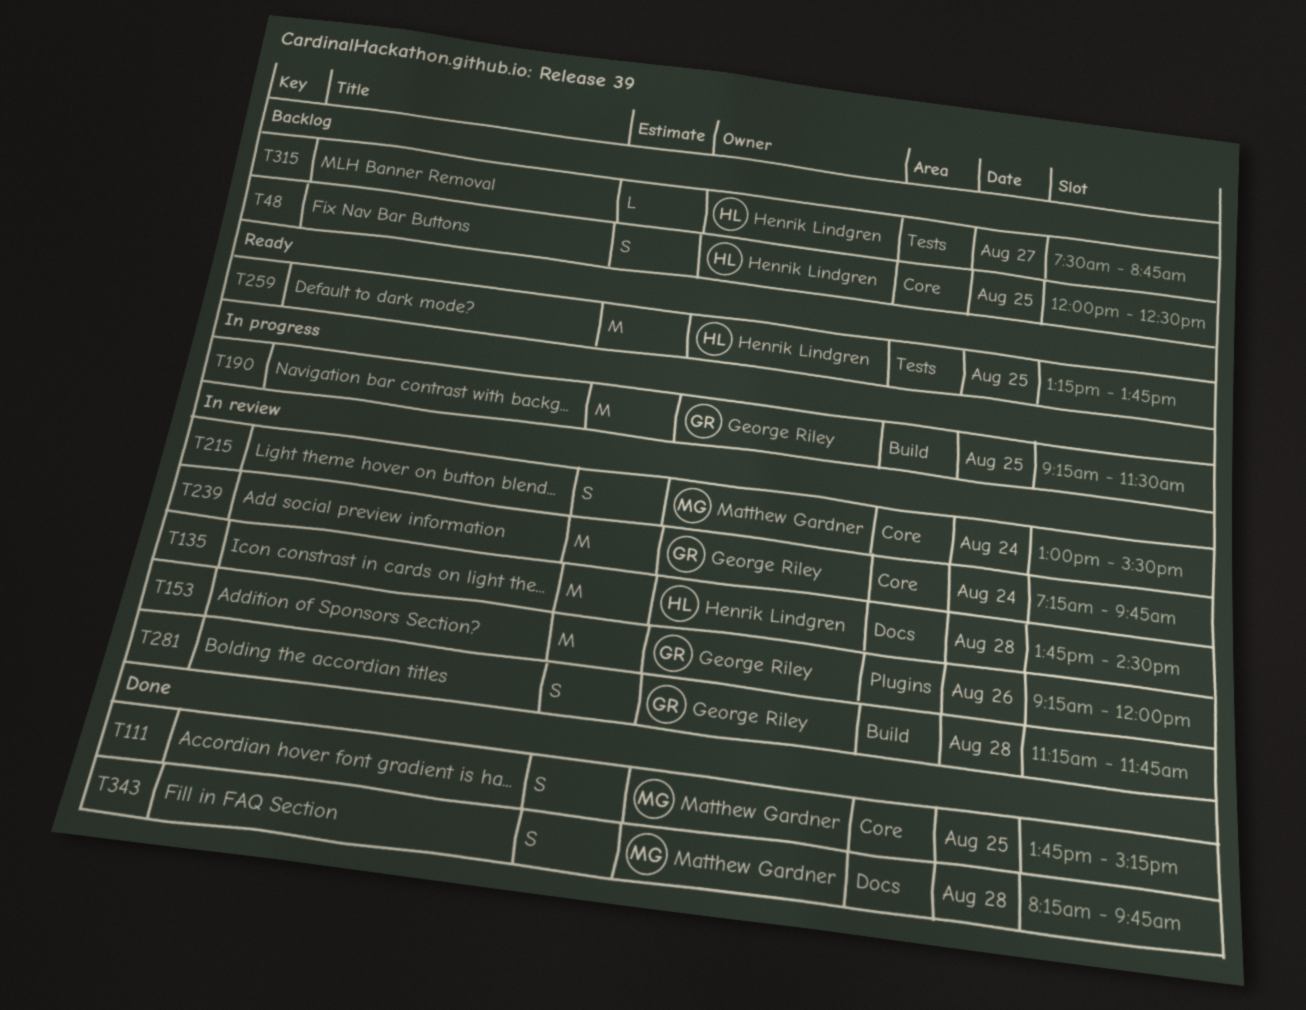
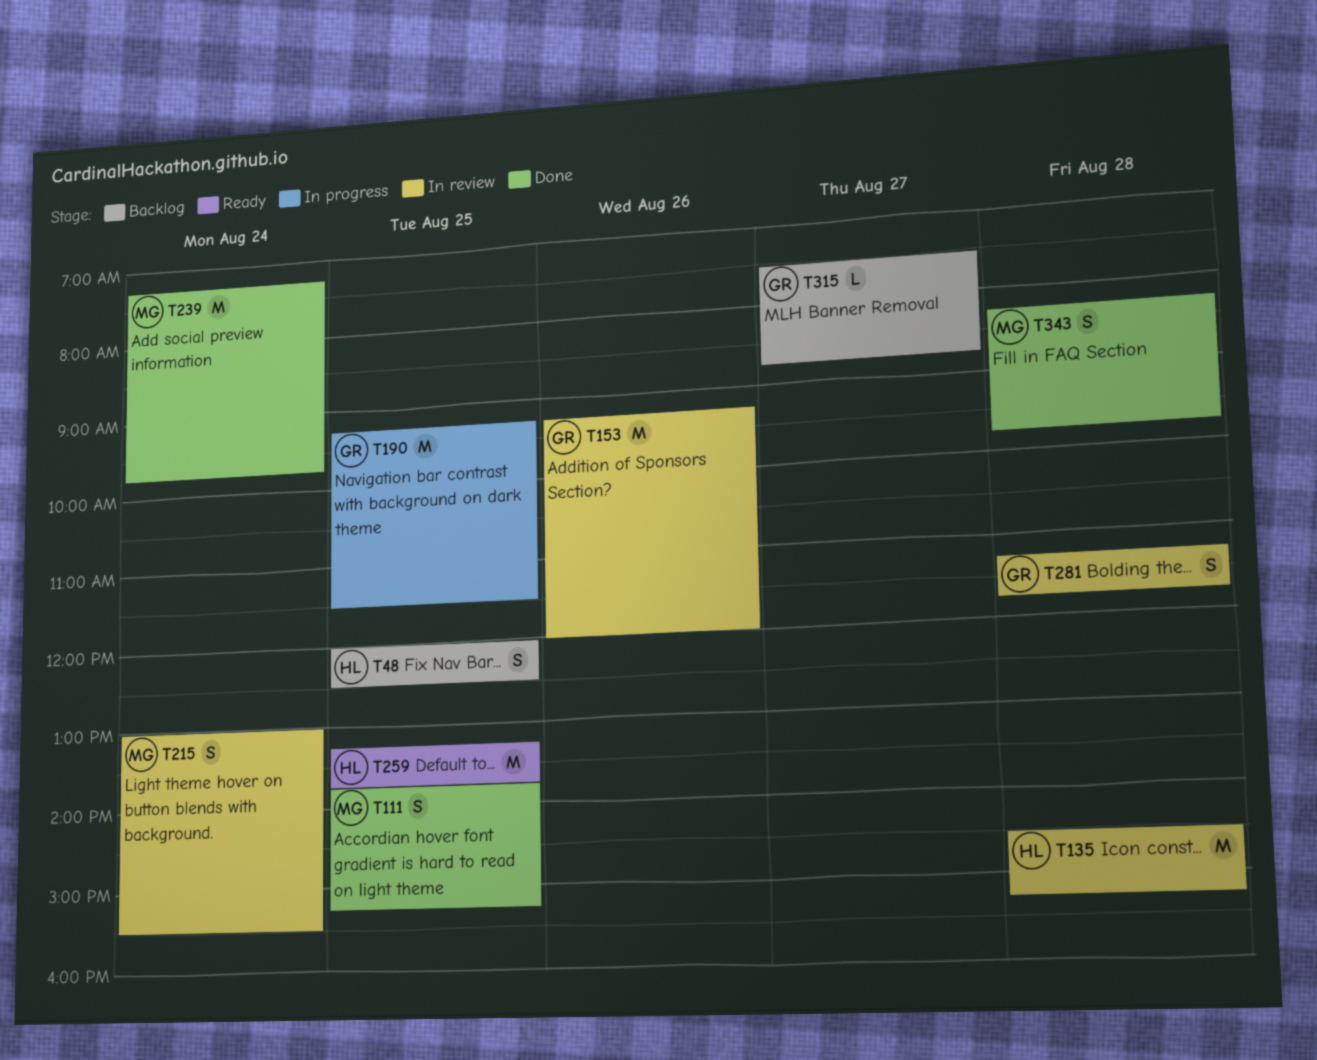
T135, begins: 13:45 -> 14:30
T135, ends: 14:30 -> 15:15
T239, status: In review -> Done
T239, owner: George Riley -> Matthew Gardner
T315, owner: Henrik Lindgren -> George Riley

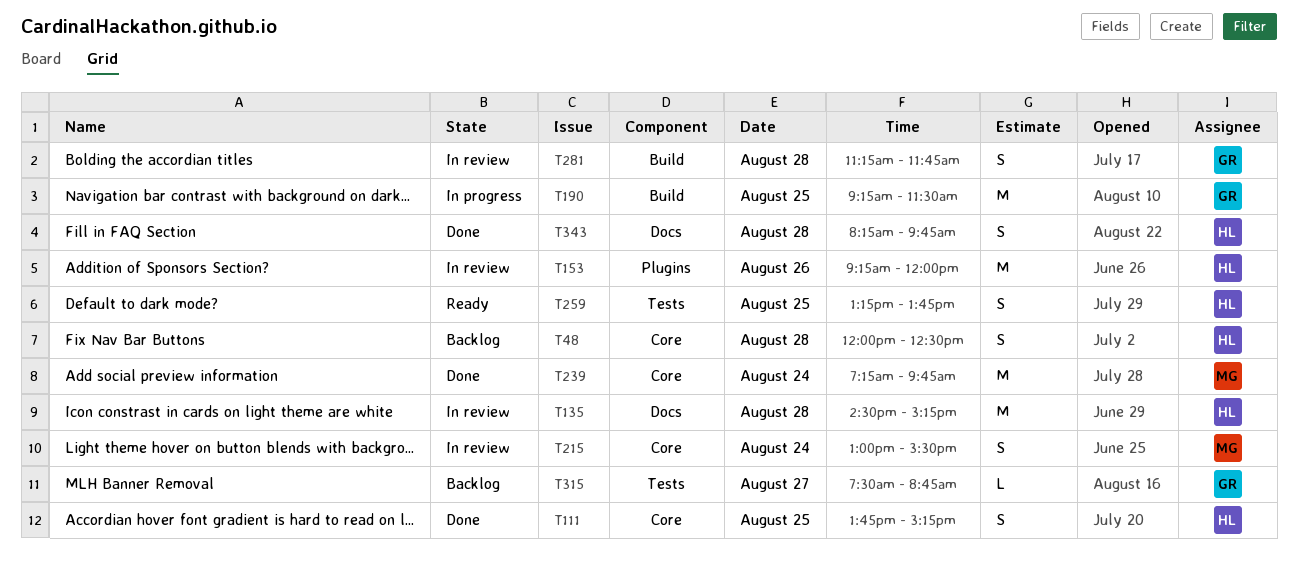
T48, day: Aug 25 -> Aug 28
T111, owner: MG -> HL
T153, owner: GR -> HL
T259, estimate: M -> S
T343, owner: MG -> HL

